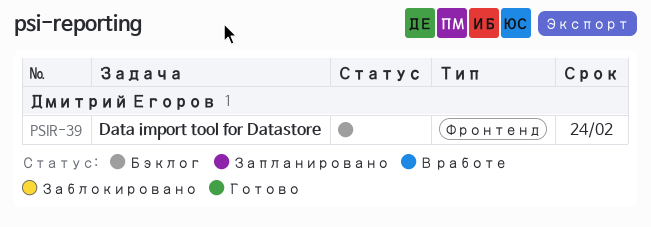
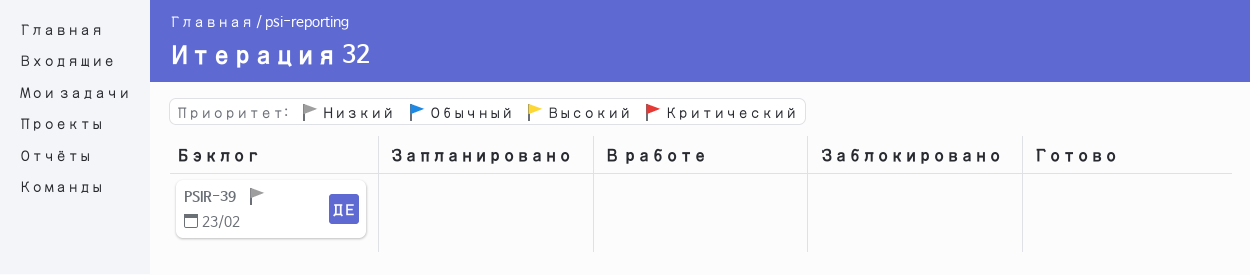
PSIR-39, due: Feb 24 -> Feb 23

